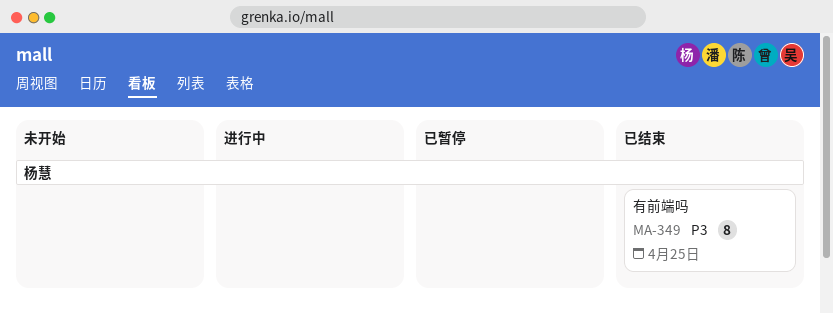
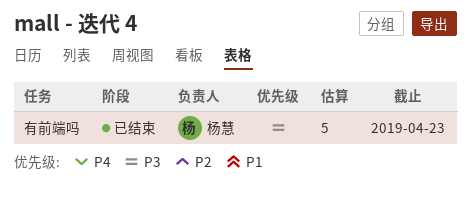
有前端吗, estimate: 8 -> 5
有前端吗, due: Apr 25 -> Apr 23

